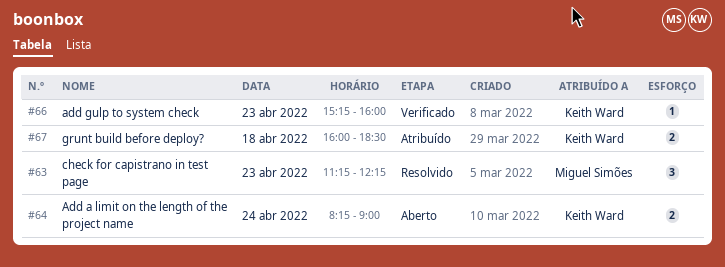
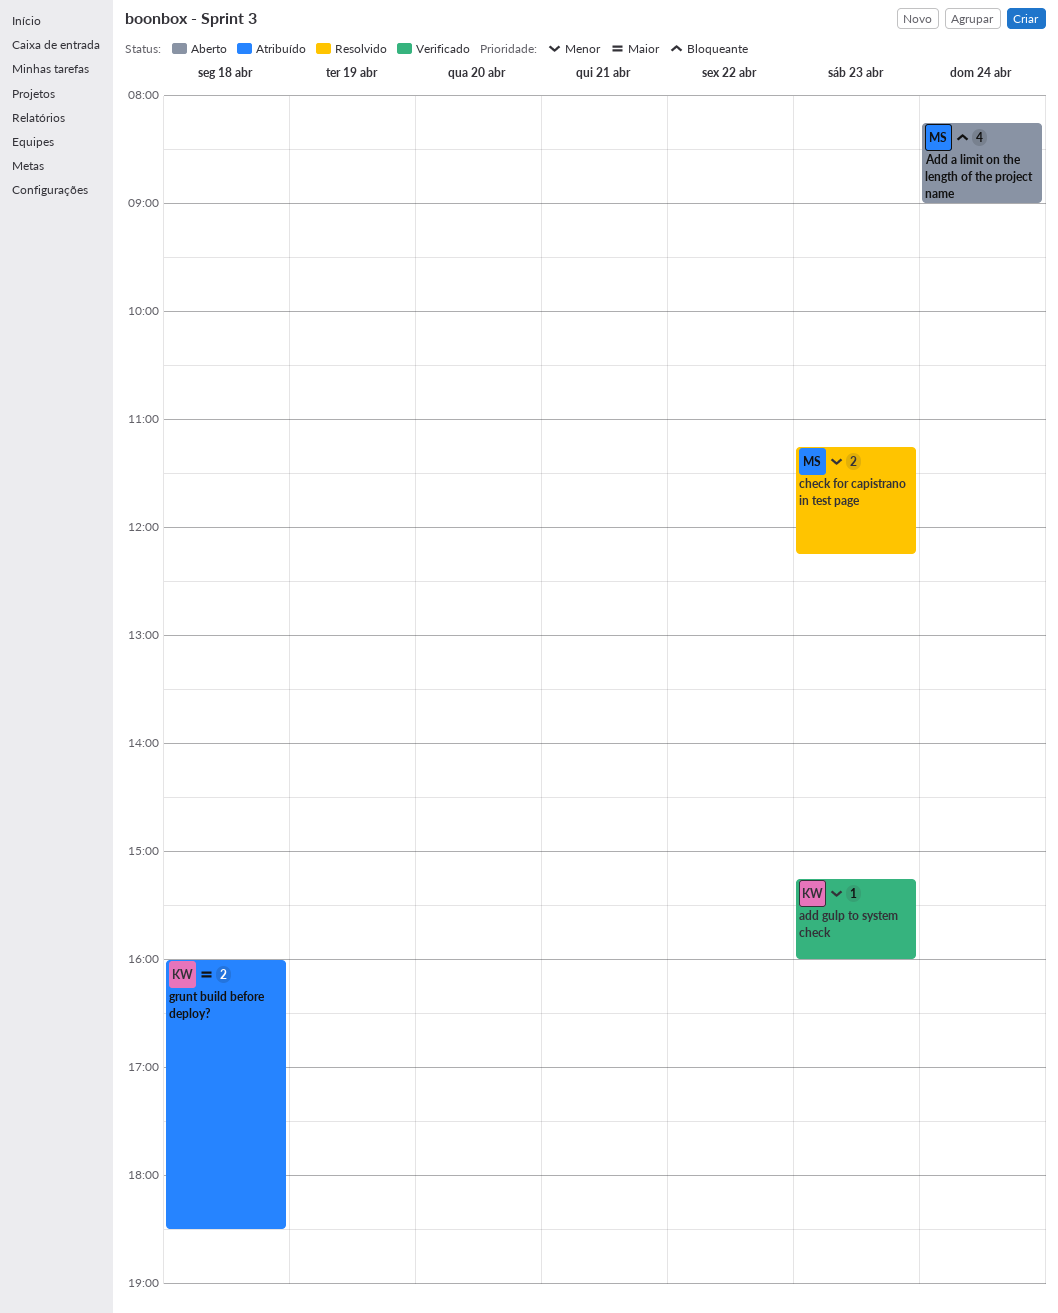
Add a limit on the length of the project name, owner: Keith Ward -> Miguel Simões
Add a limit on the length of the project name, estimate: 2 -> 4
check for capistrano in test page, estimate: 3 -> 2

